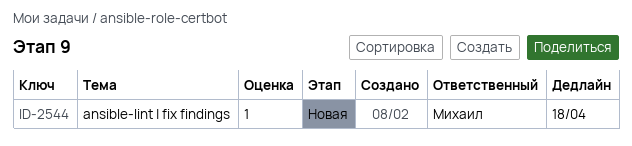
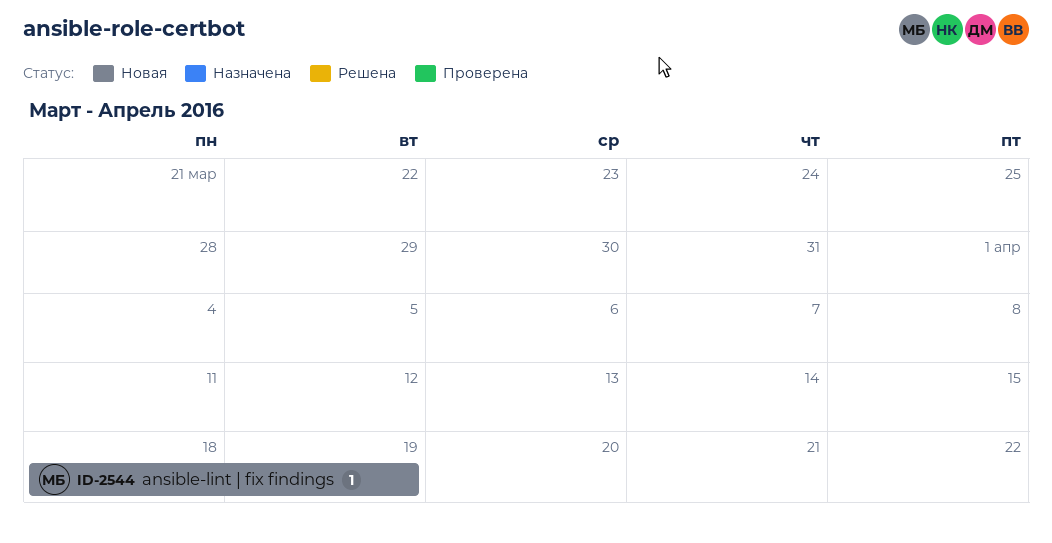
ID-2544, due: Apr 18 -> Apr 19

